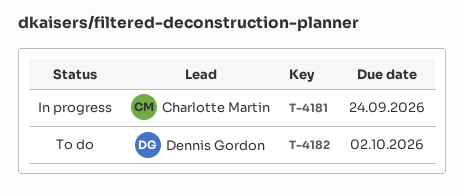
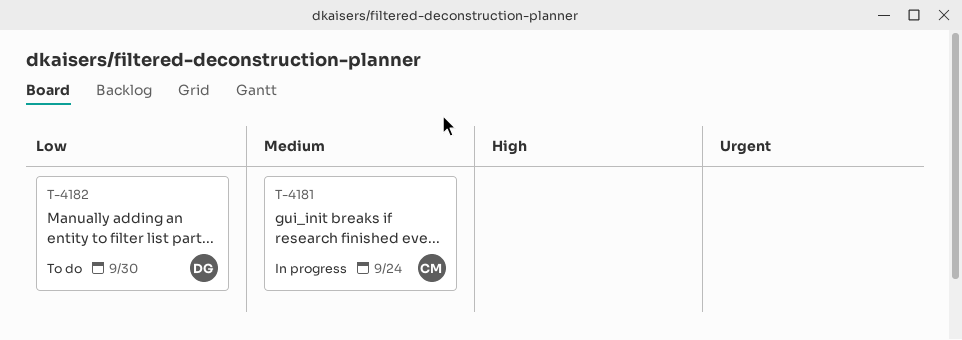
T-4182, due: Oct 2 -> Sep 30

